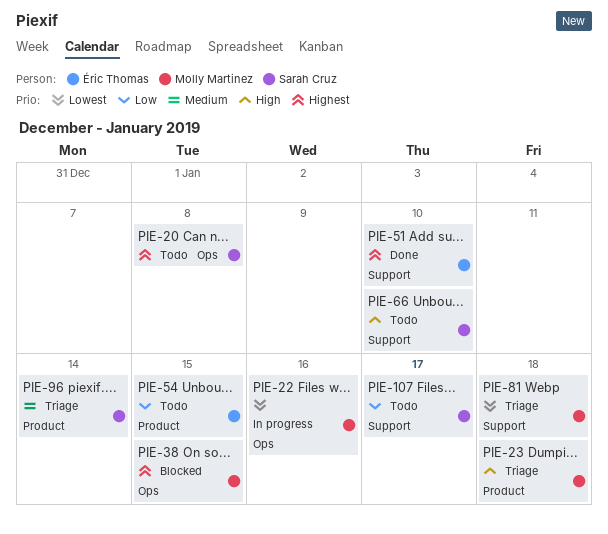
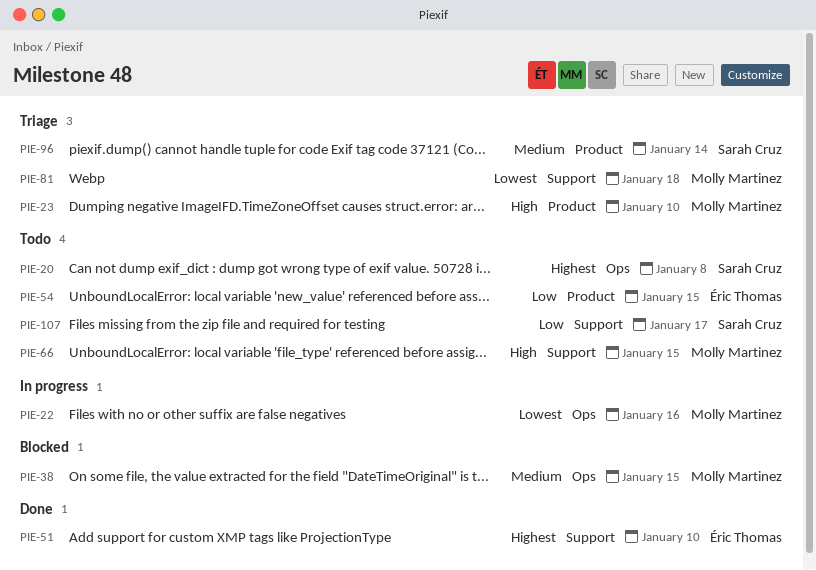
PIE-23, due: Jan 18 -> Jan 10
PIE-38, priority: Highest -> Medium
PIE-66, owner: Sarah Cruz -> Molly Martinez
PIE-66, due: Jan 10 -> Jan 15

